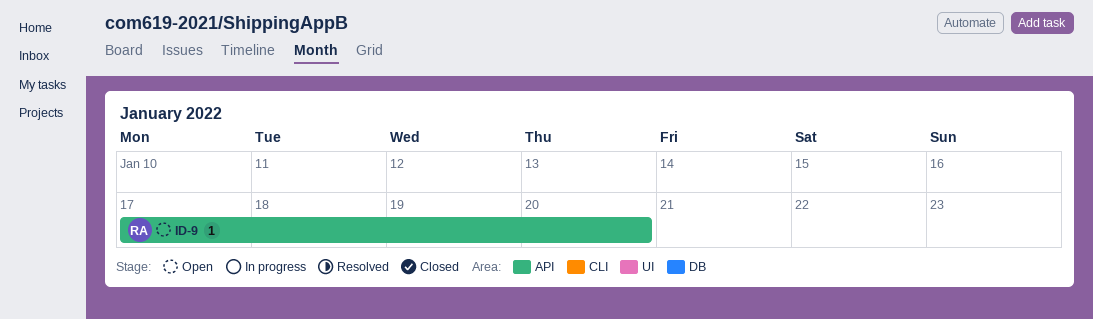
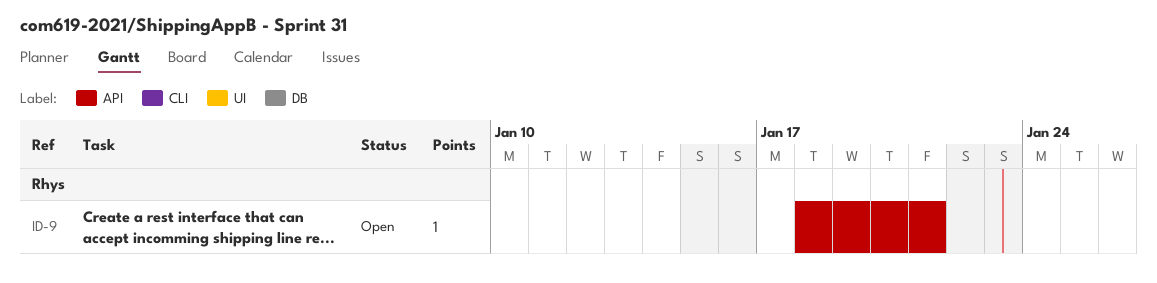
ID-9, start: Jan 17 -> Jan 18
ID-9, due: Jan 20 -> Jan 21

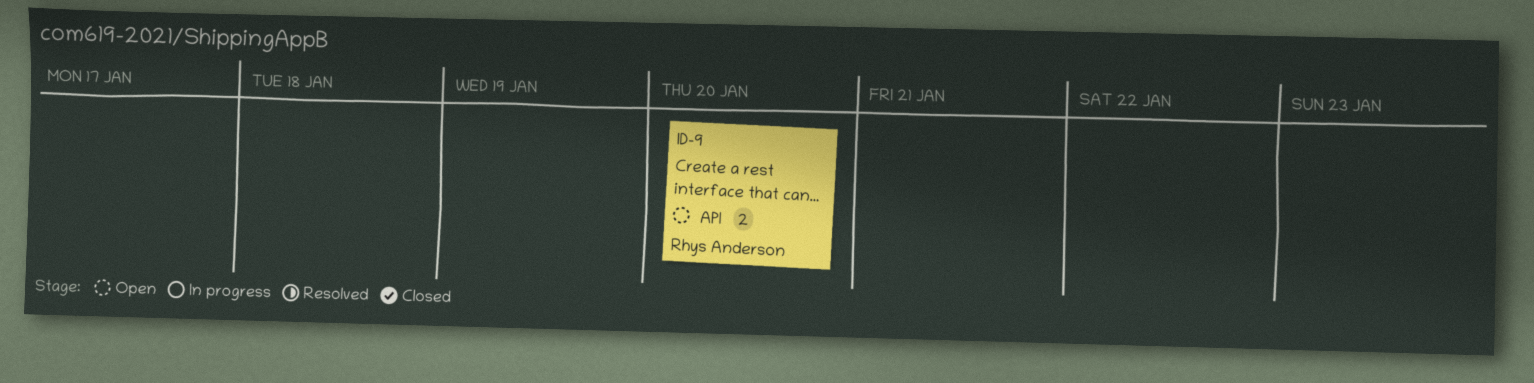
ID-9, estimate: 1 -> 2
ID-9, due: Jan 21 -> Jan 20

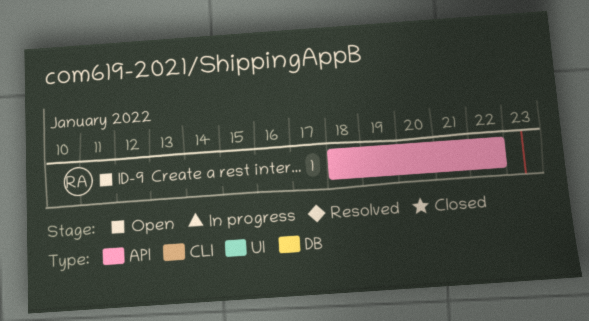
ID-9, estimate: 2 -> 1
ID-9, due: Jan 20 -> Jan 22

